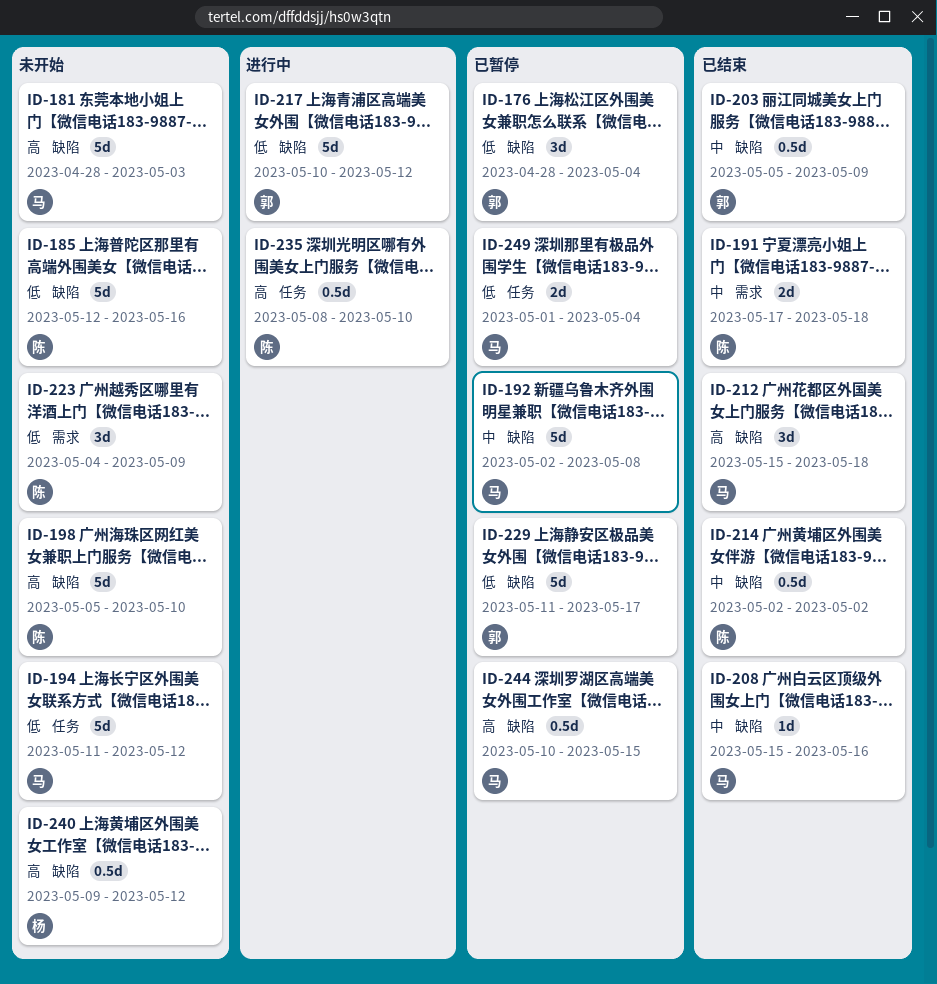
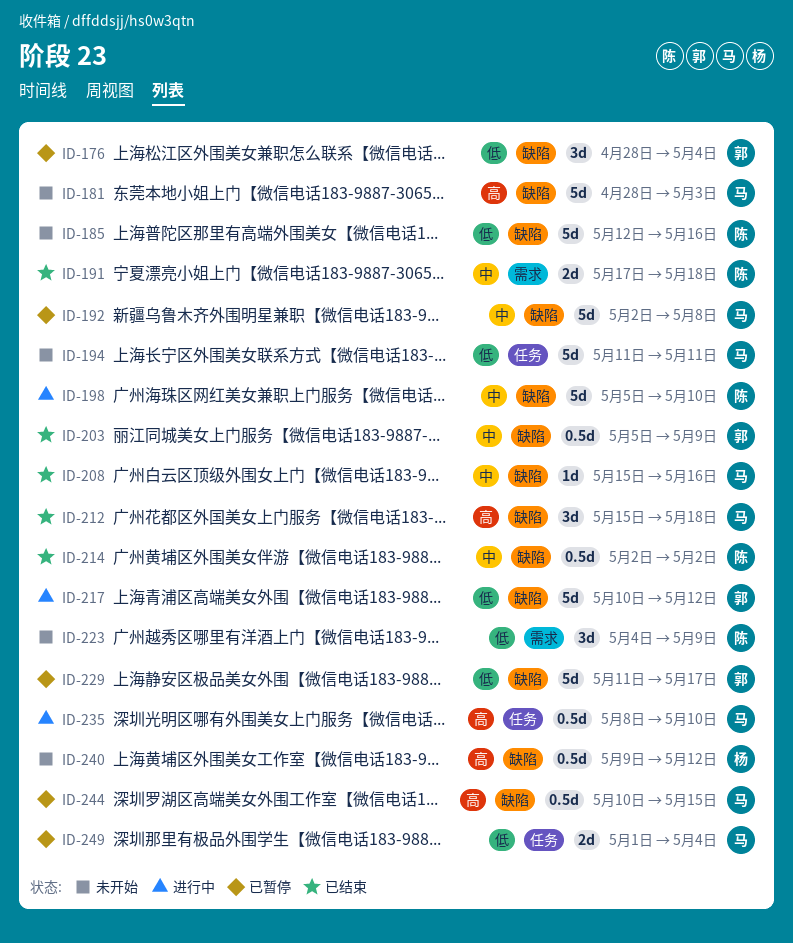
ID-194, due: May 12 -> May 11
ID-198, status: 未开始 -> 进行中
ID-198, priority: 高 -> 中
ID-235, owner: 陈 -> 马

